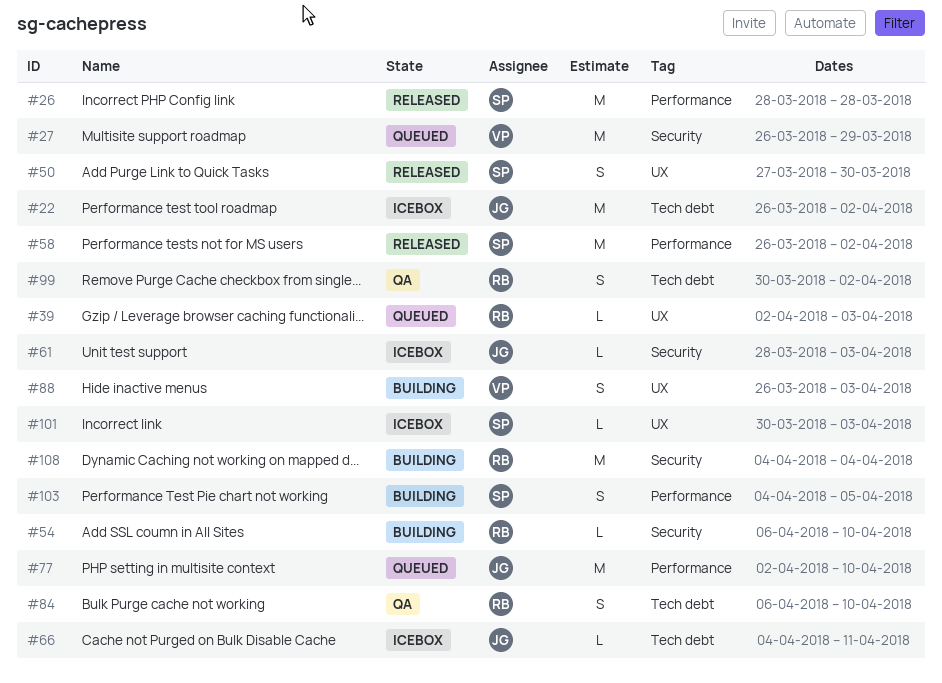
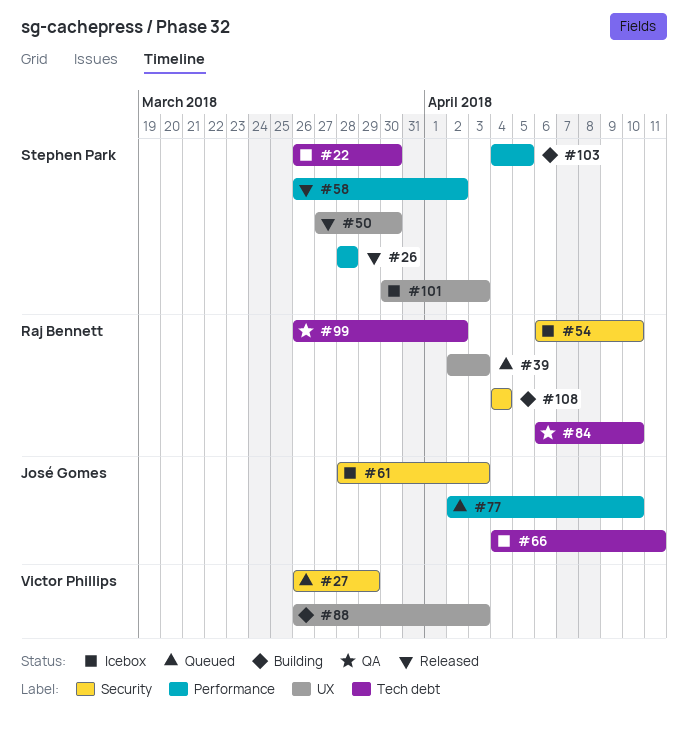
#22, owner: José Gomes -> Stephen Park
#22, due: Apr 2 -> Mar 30
#54, status: Building -> Icebox
#99, start: Mar 30 -> Mar 26

